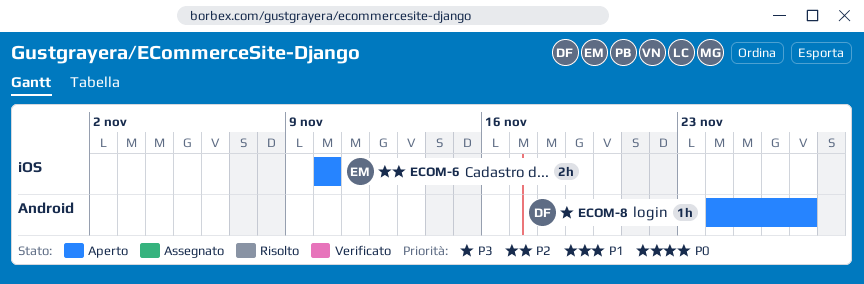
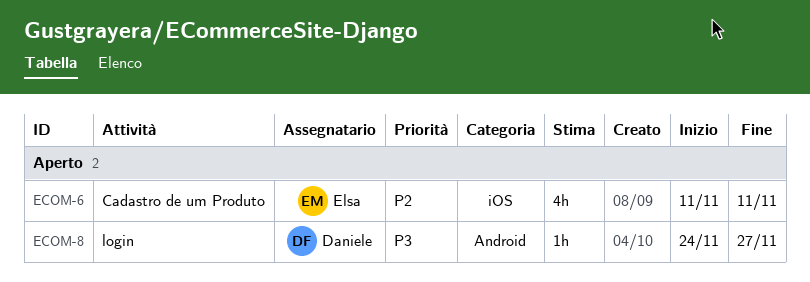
ECOM-6, estimate: 2h -> 4h
ECOM-6, start: Nov 10 -> Nov 11
ECOM-6, due: Nov 10 -> Nov 11

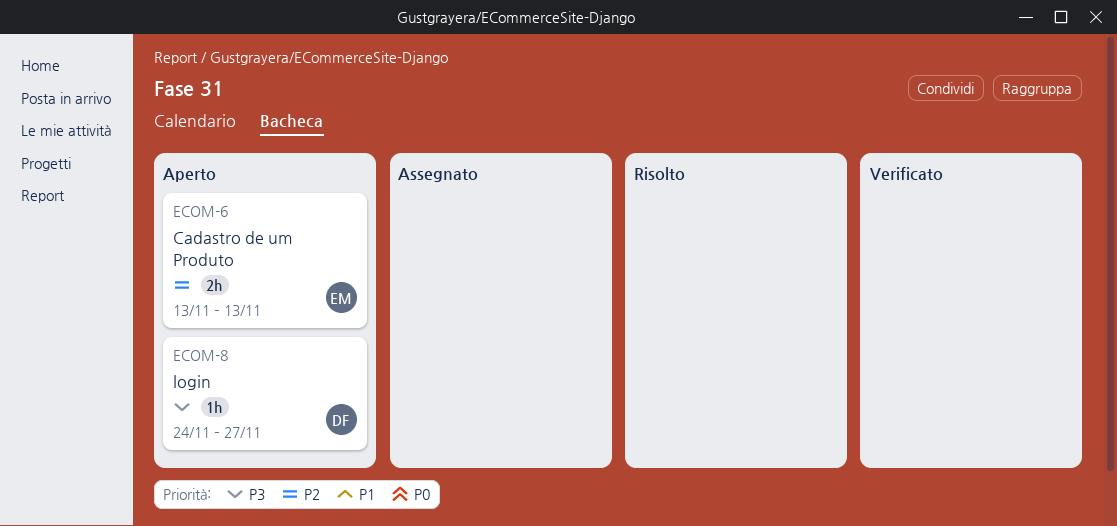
ECOM-6, estimate: 4h -> 2h
ECOM-6, start: Nov 11 -> Nov 13
ECOM-6, due: Nov 11 -> Nov 13

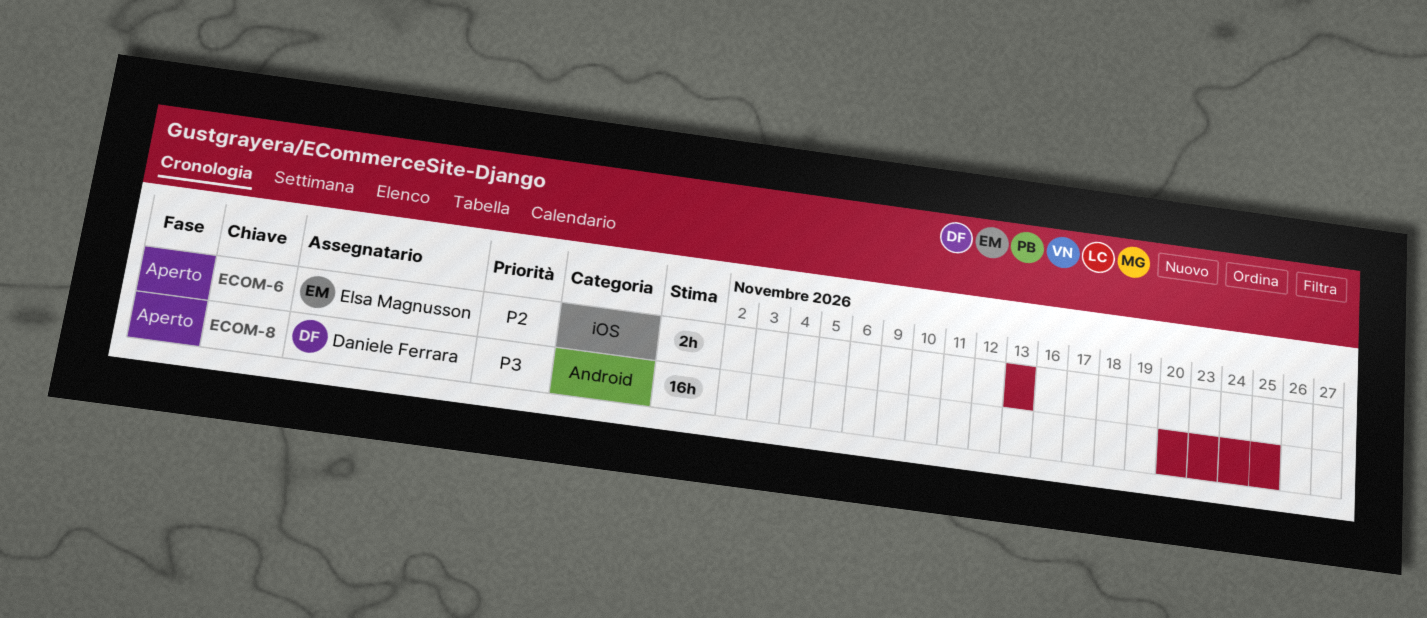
ECOM-8, estimate: 1h -> 16h
ECOM-8, start: Nov 24 -> Nov 20
ECOM-8, due: Nov 27 -> Nov 25

